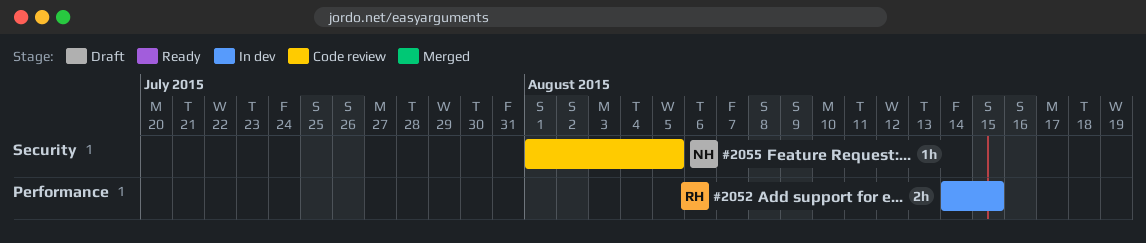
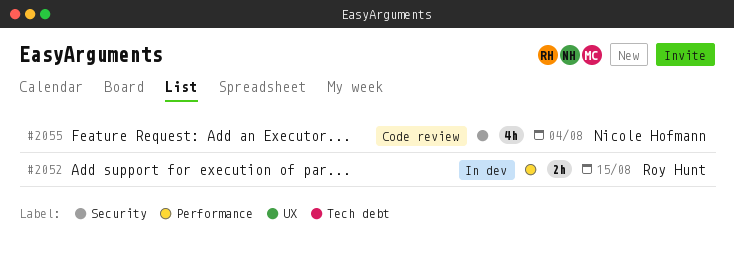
#2055, estimate: 1h -> 4h
#2055, due: Aug 5 -> Aug 4

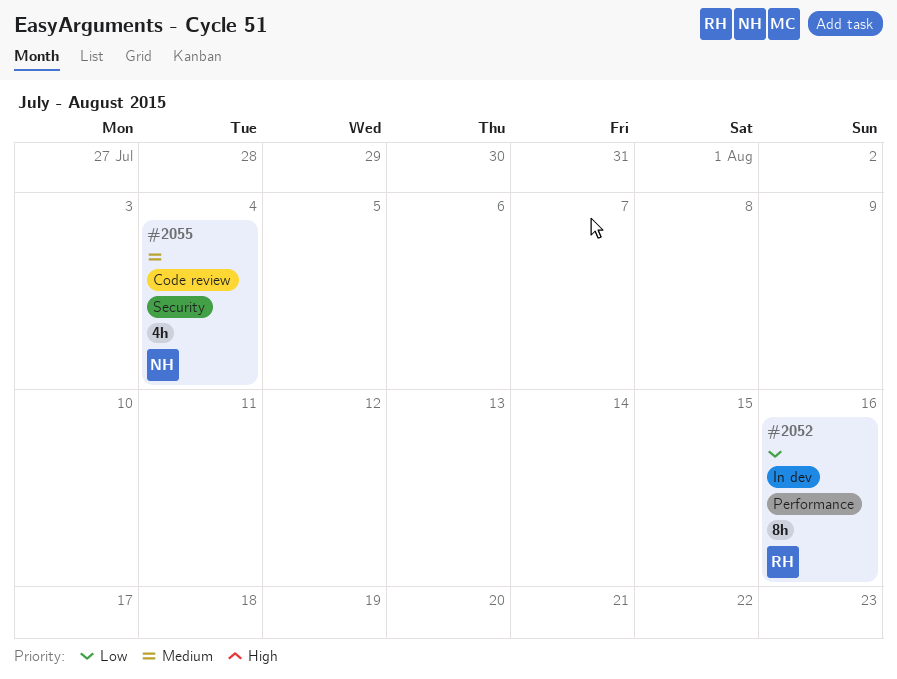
#2052, estimate: 2h -> 8h
#2052, due: Aug 15 -> Aug 16

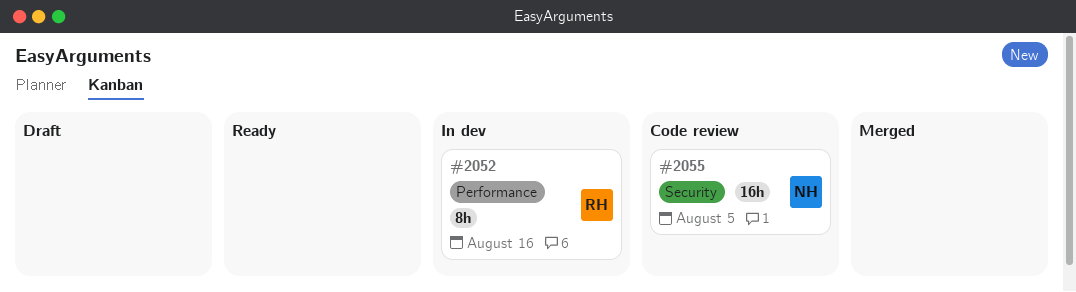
#2055, estimate: 4h -> 16h
#2055, due: Aug 4 -> Aug 5

